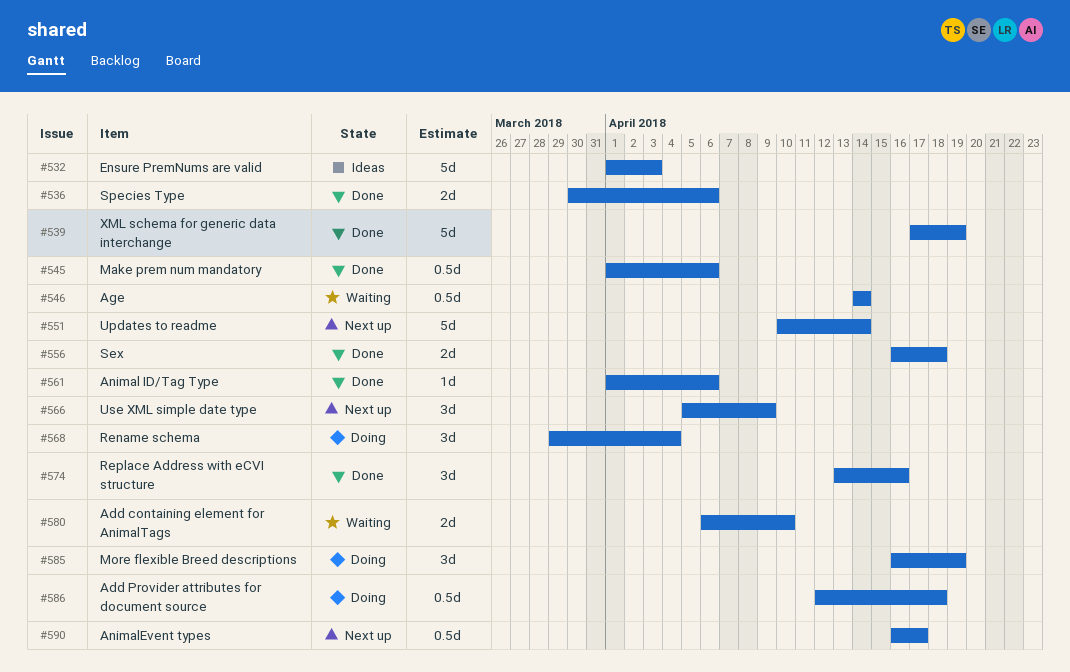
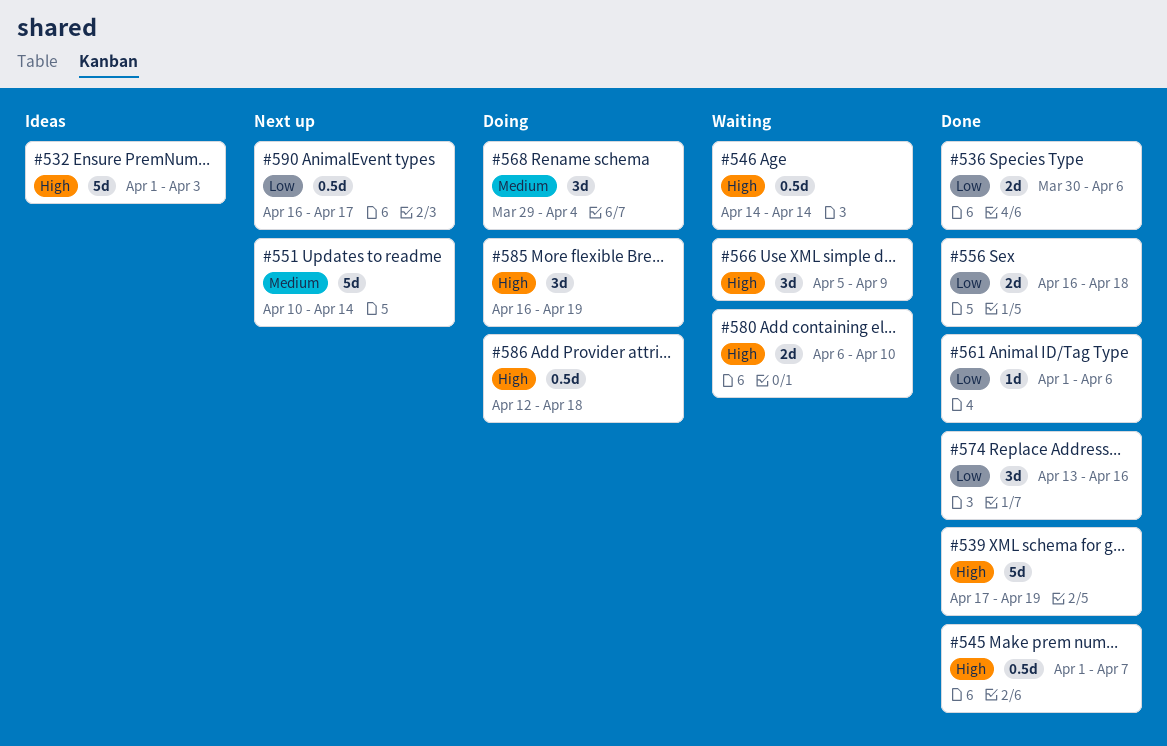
#545, due: Apr 6 -> Apr 7
#566, status: Next up -> Waiting

